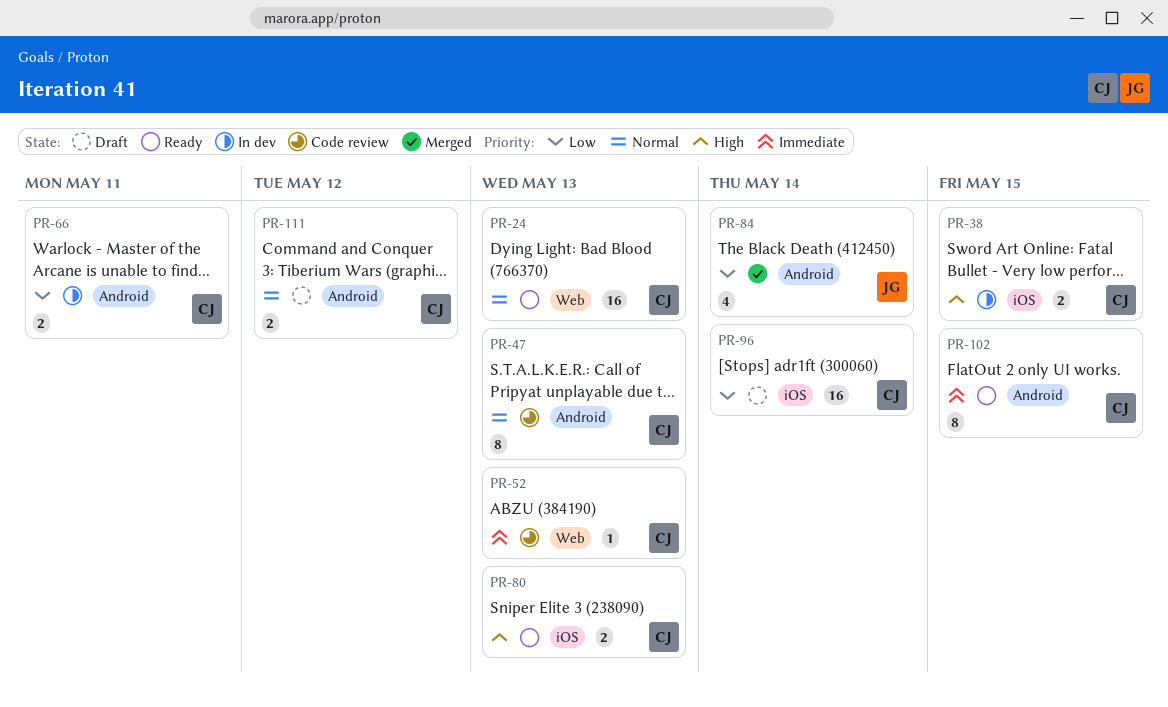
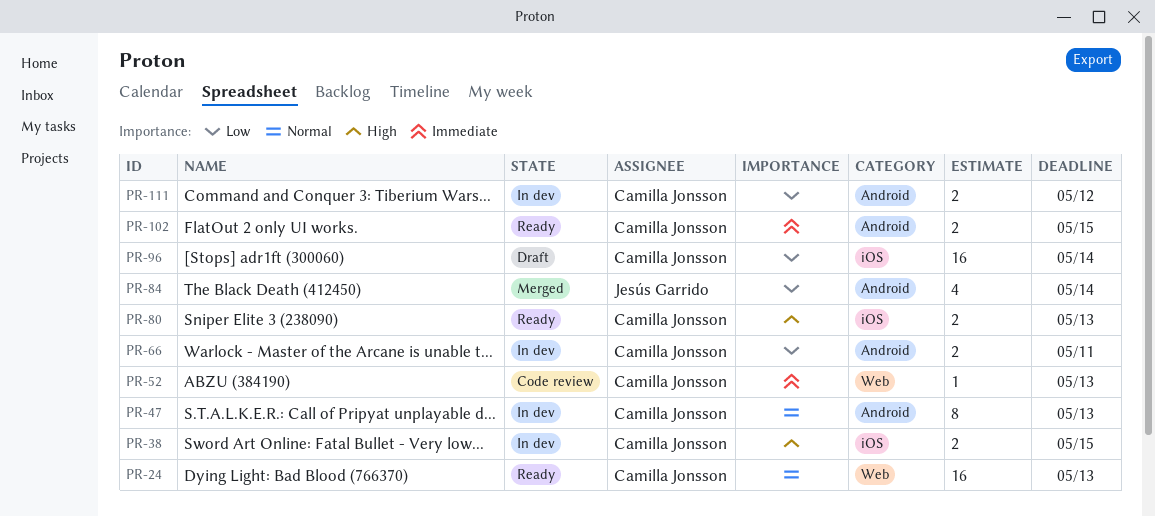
PR-47, status: Code review -> In dev
PR-102, estimate: 8 -> 2
PR-111, status: Draft -> In dev
PR-111, priority: Normal -> Low

